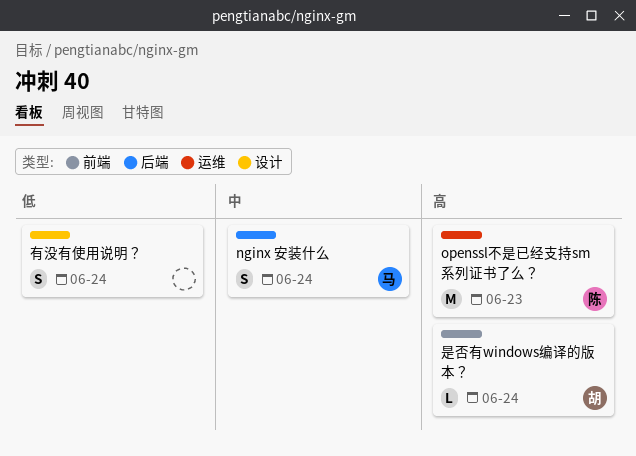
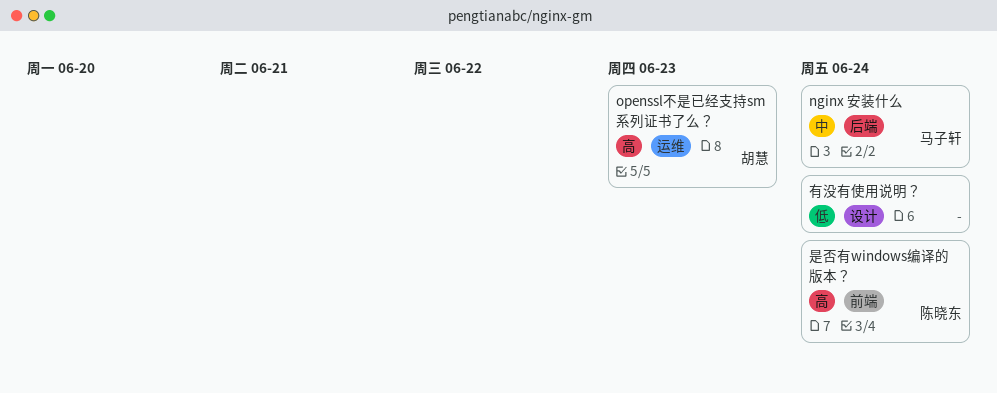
openssl不是已经支持sm系列证书了么？, owner: 陈晓东 -> 胡慧
是否有windows编译的版本？, owner: 胡慧 -> 陈晓东

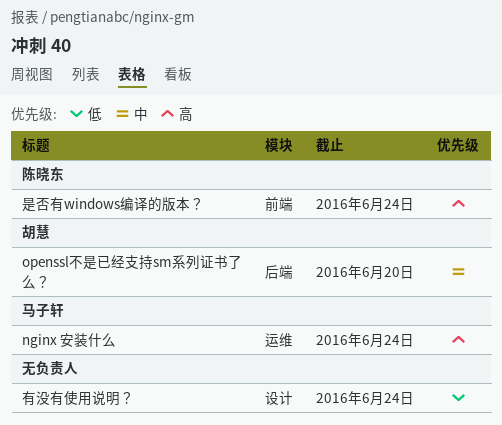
nginx 安装什么, priority: 中 -> 高
nginx 安装什么, label: 后端 -> 运维
openssl不是已经支持sm系列证书了么？, priority: 高 -> 中
openssl不是已经支持sm系列证书了么？, label: 运维 -> 后端
openssl不是已经支持sm系列证书了么？, due: Jun 23 -> Jun 20

